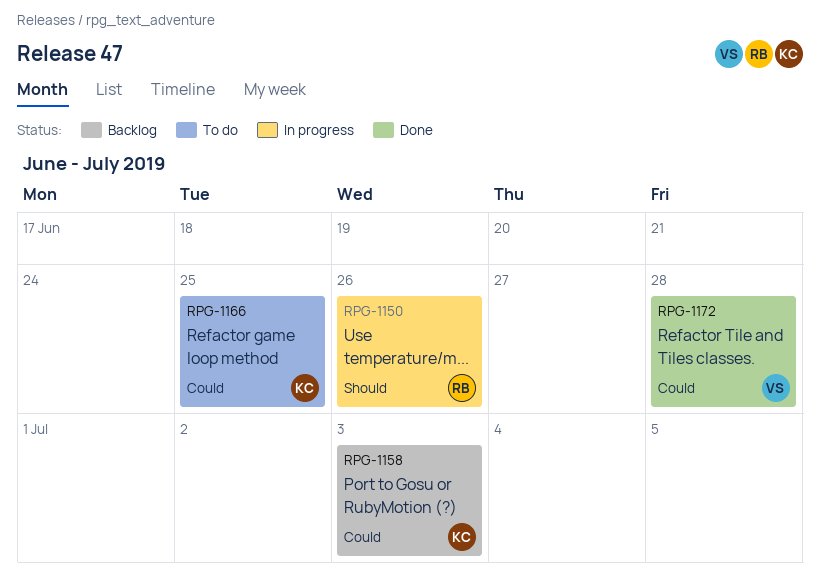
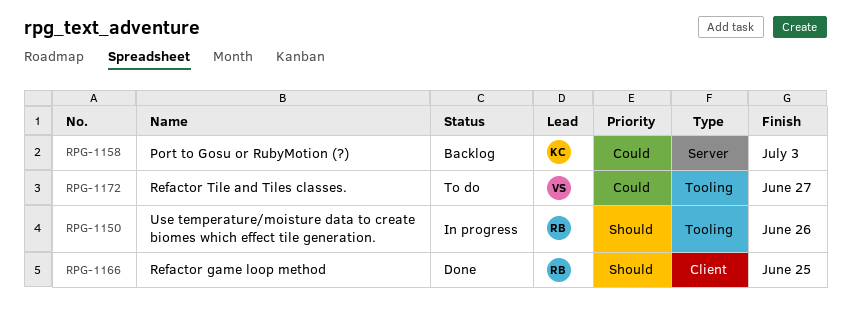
RPG-1166, status: To do -> Done
RPG-1166, owner: KC -> RB
RPG-1166, priority: Could -> Should
RPG-1172, status: Done -> To do
RPG-1172, due: Jun 28 -> Jun 27

